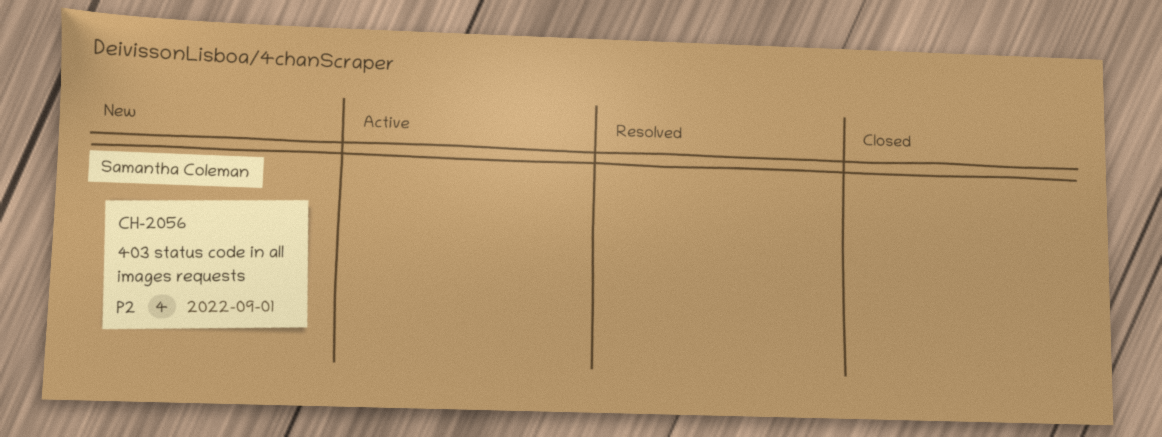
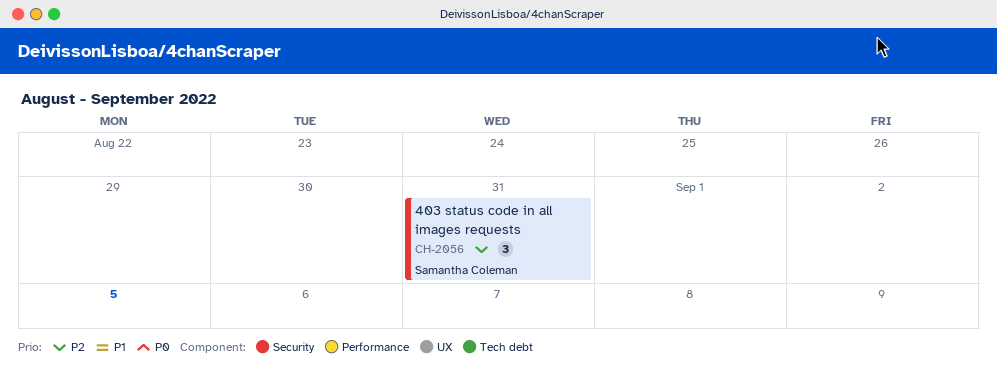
CH-2056, estimate: 4 -> 3
CH-2056, due: Sep 1 -> Aug 31

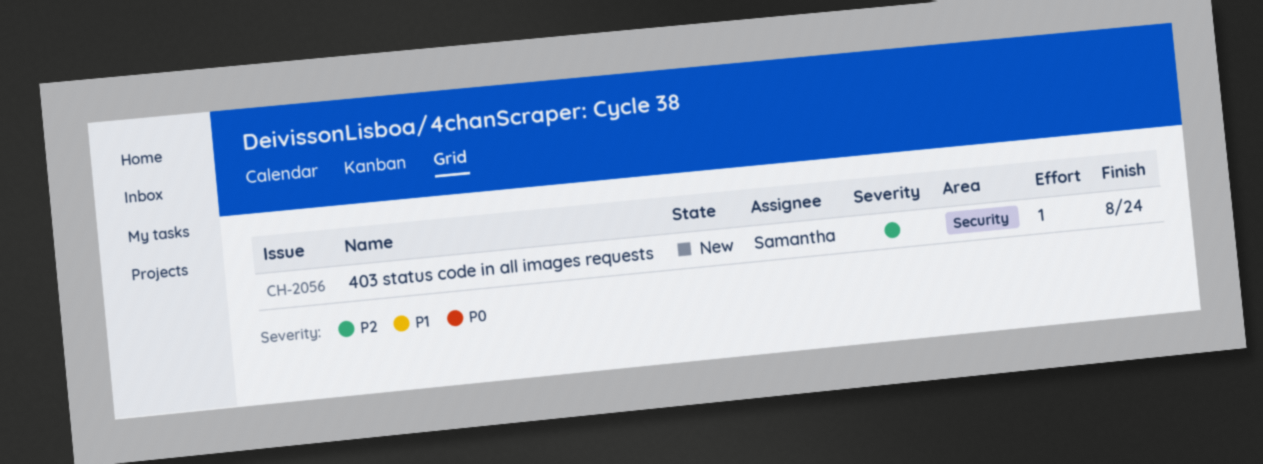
CH-2056, estimate: 3 -> 1
CH-2056, due: Aug 31 -> Aug 24

